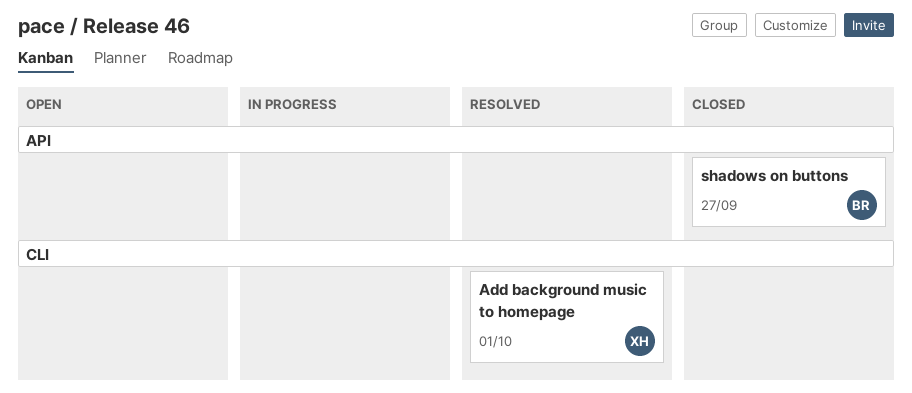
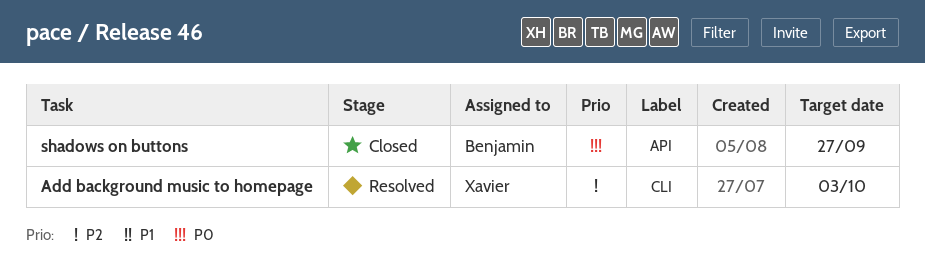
Add background music to homepage, due: Oct 1 -> Oct 3

